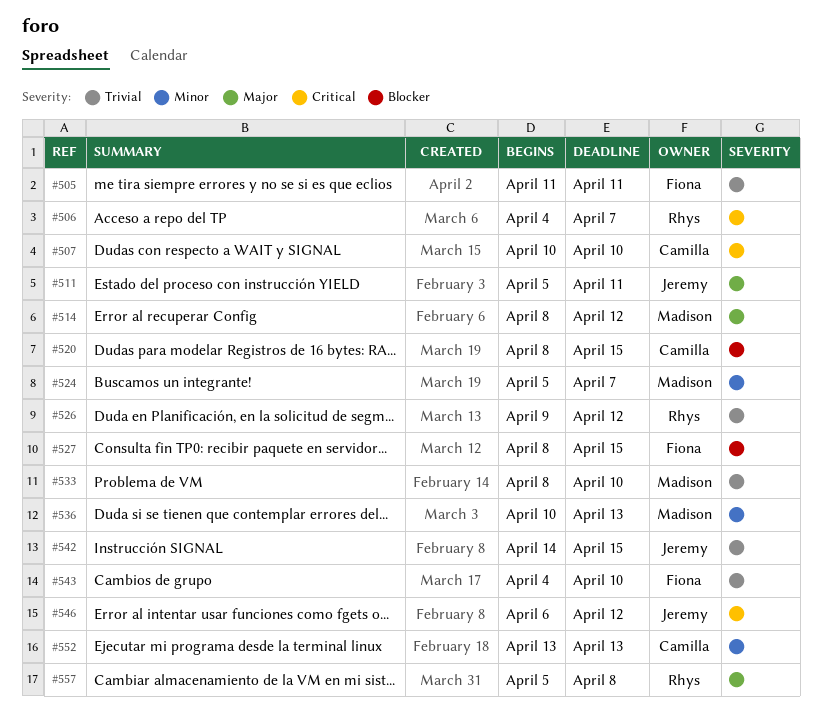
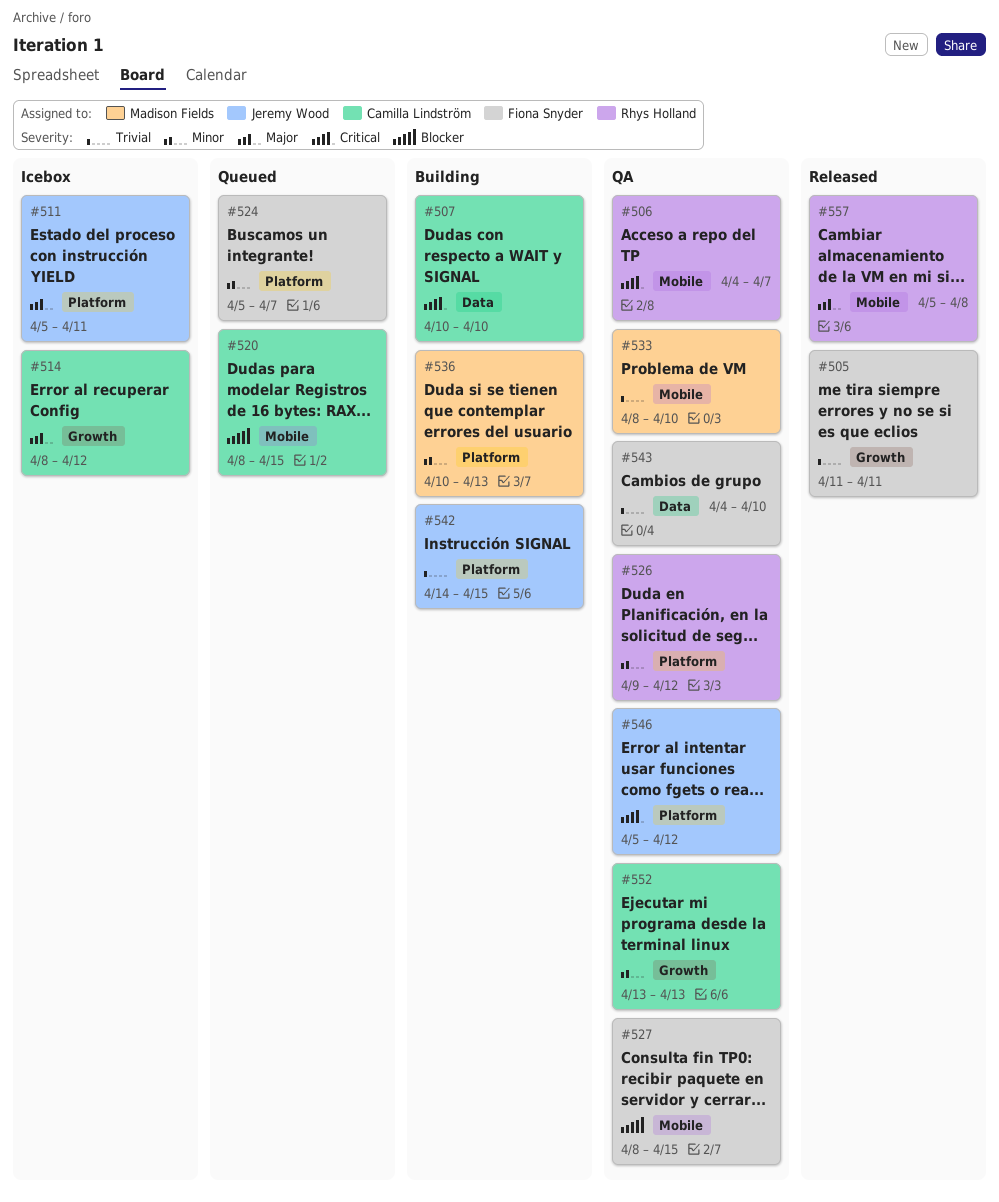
#514, owner: Madison Fields -> Camilla Lindström
#524, owner: Madison Fields -> Fiona Snyder
#526, priority: Trivial -> Minor
#546, start: Apr 6 -> Apr 5

